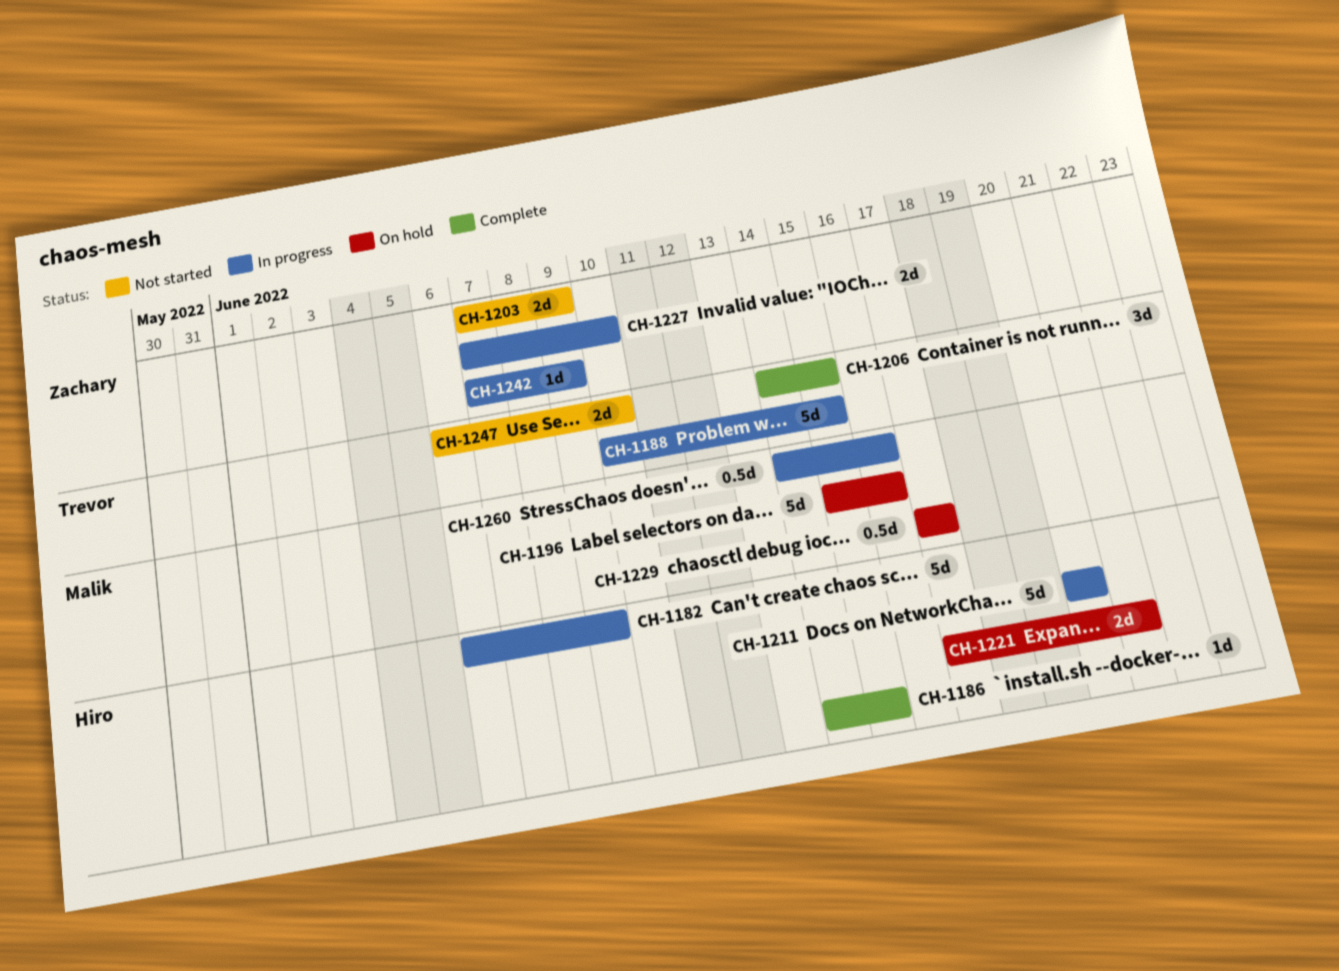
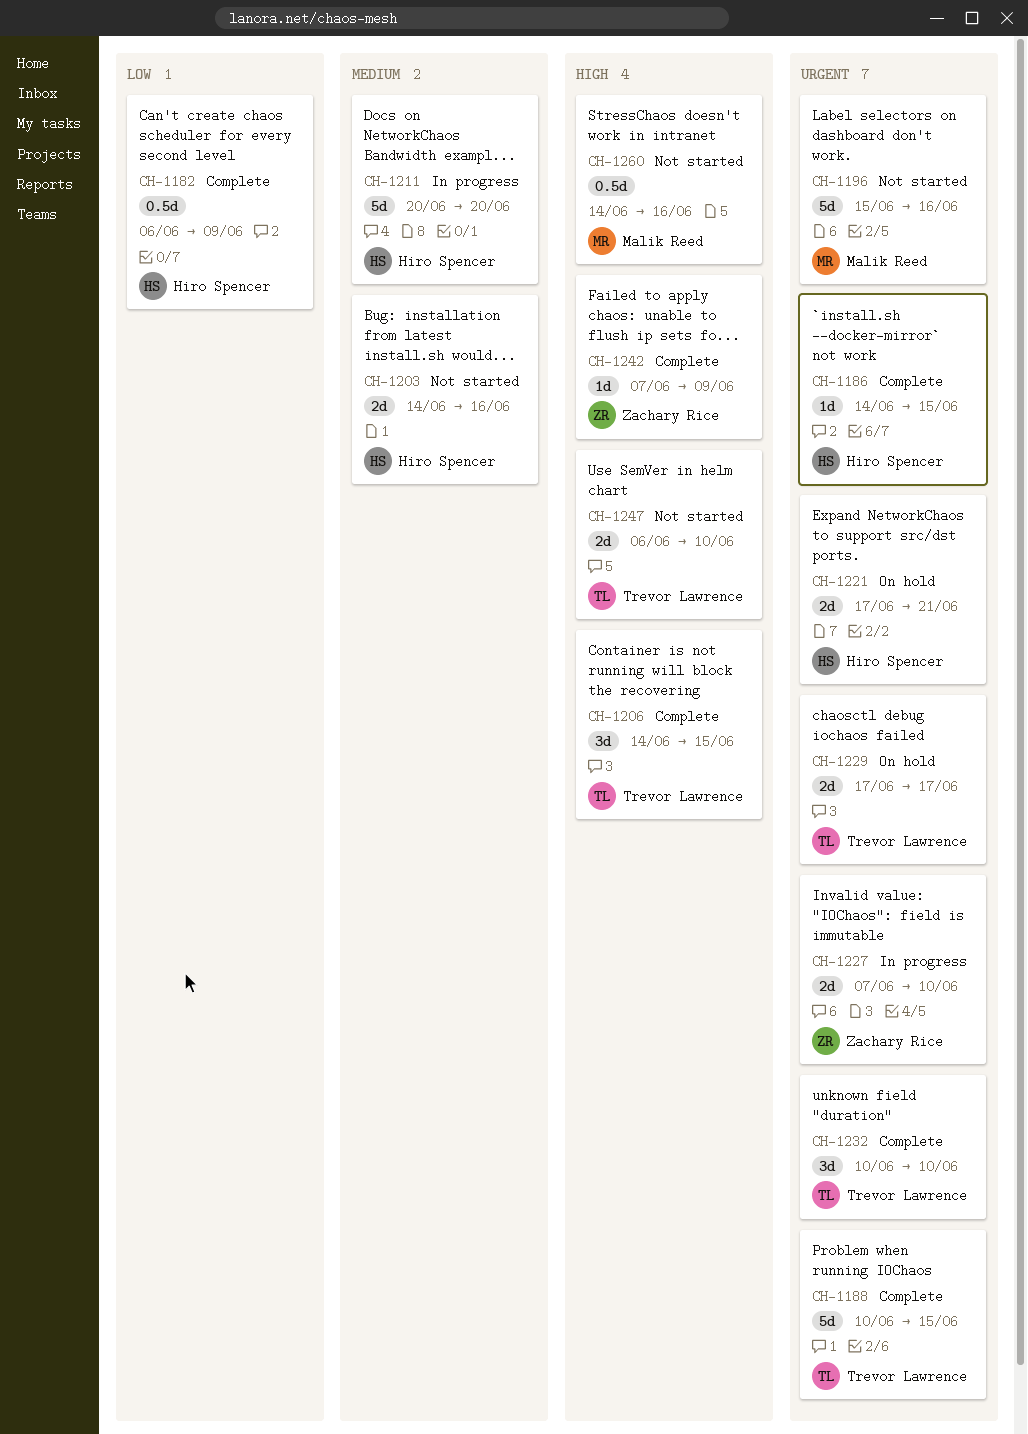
CH-1182, status: In progress -> Complete
CH-1182, estimate: 5d -> 0.5d
CH-1188, status: In progress -> Complete
CH-1196, status: On hold -> Not started
CH-1203, owner: Zachary Rice -> Hiro Spencer
CH-1203, start: Jun 7 -> Jun 14
CH-1203, due: Jun 9 -> Jun 16
CH-1229, owner: Malik Reed -> Trevor Lawrence
CH-1229, estimate: 0.5d -> 2d
CH-1232: none -> present
CH-1242, status: In progress -> Complete
CH-1260, status: In progress -> Not started

